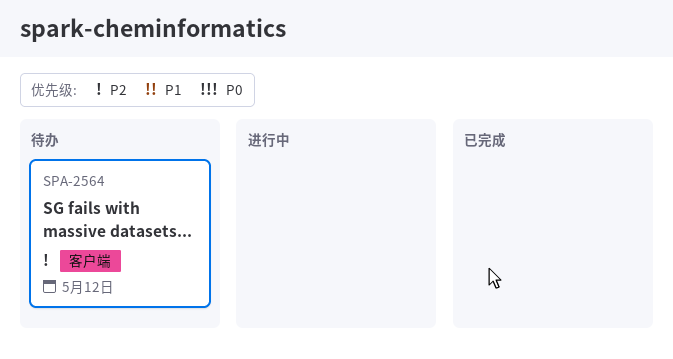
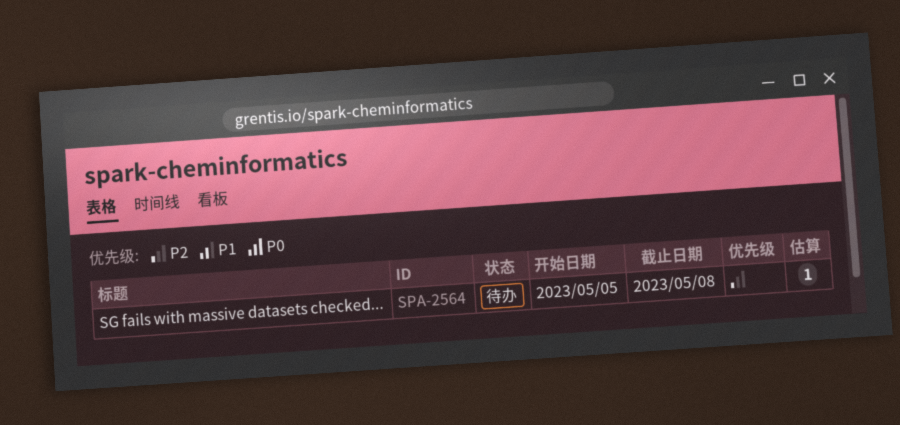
SPA-2564, due: May 12 -> May 8

